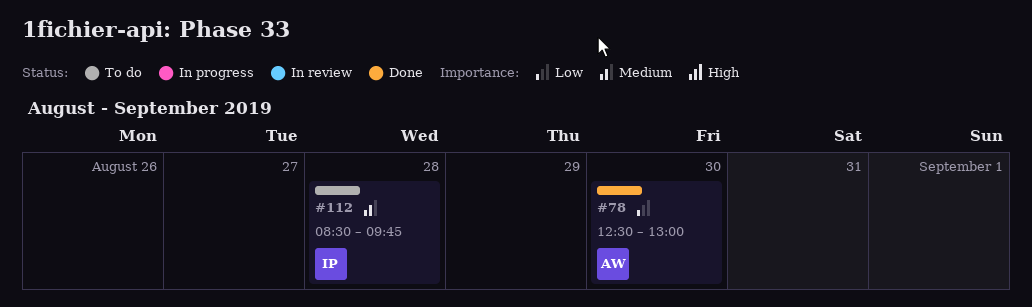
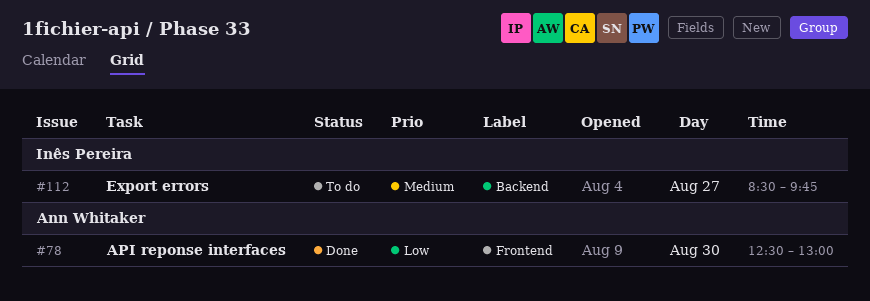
#112, day: Aug 28 -> Aug 27

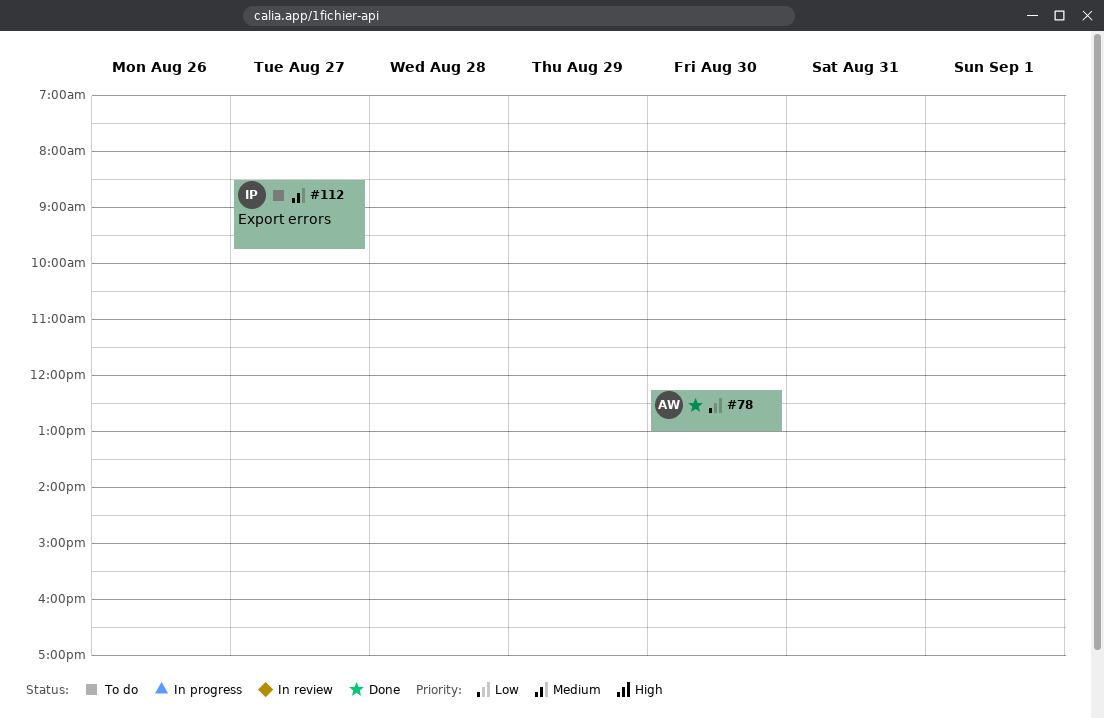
#78, begins: 12:30 -> 12:15

